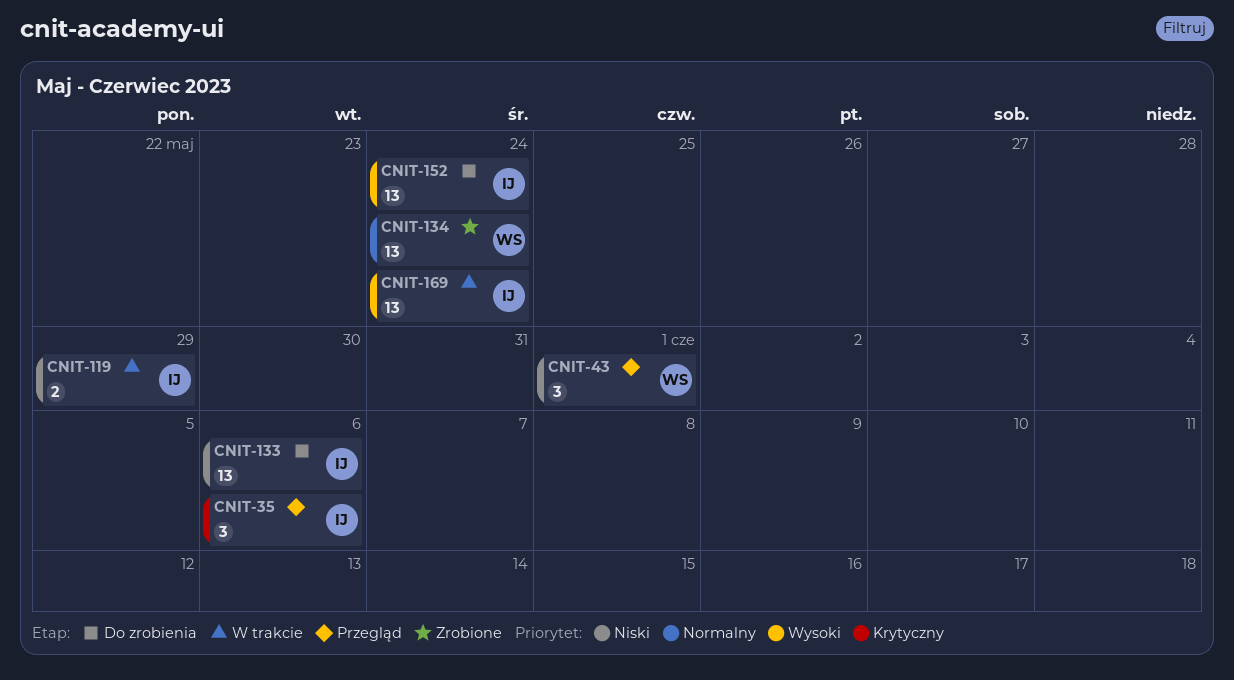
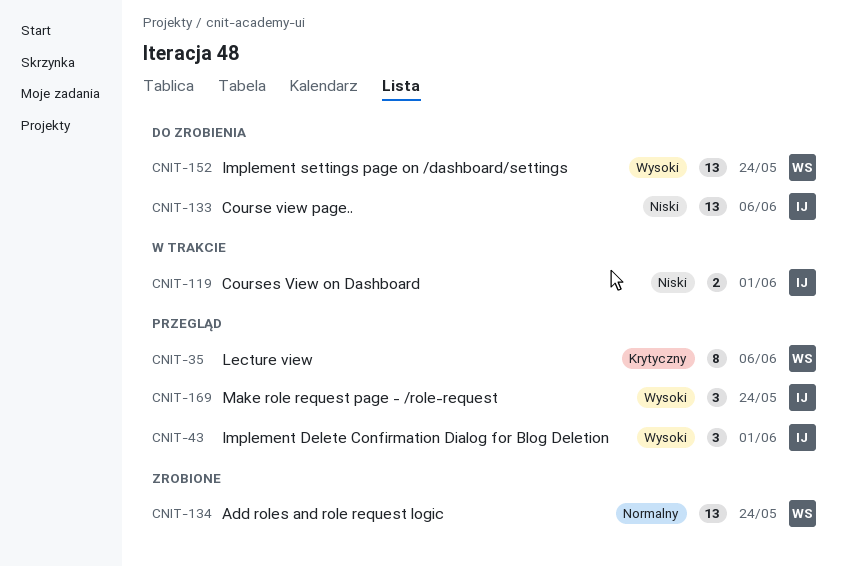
CNIT-35, owner: IJ -> WS
CNIT-35, estimate: 3 -> 8
CNIT-43, owner: WS -> IJ
CNIT-43, priority: Niski -> Wysoki
CNIT-119, due: May 29 -> Jun 1
CNIT-152, owner: IJ -> WS
CNIT-169, status: W trakcie -> Przegląd
CNIT-169, estimate: 13 -> 3

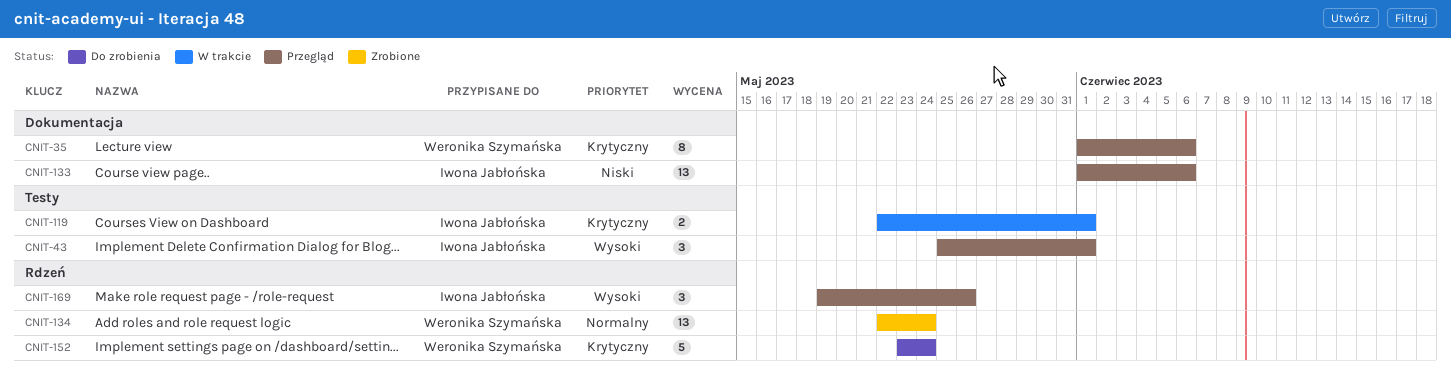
CNIT-119, priority: Niski -> Krytyczny
CNIT-133, status: Do zrobienia -> Przegląd
CNIT-152, priority: Wysoki -> Krytyczny
CNIT-152, estimate: 13 -> 5
CNIT-169, due: May 24 -> May 26

